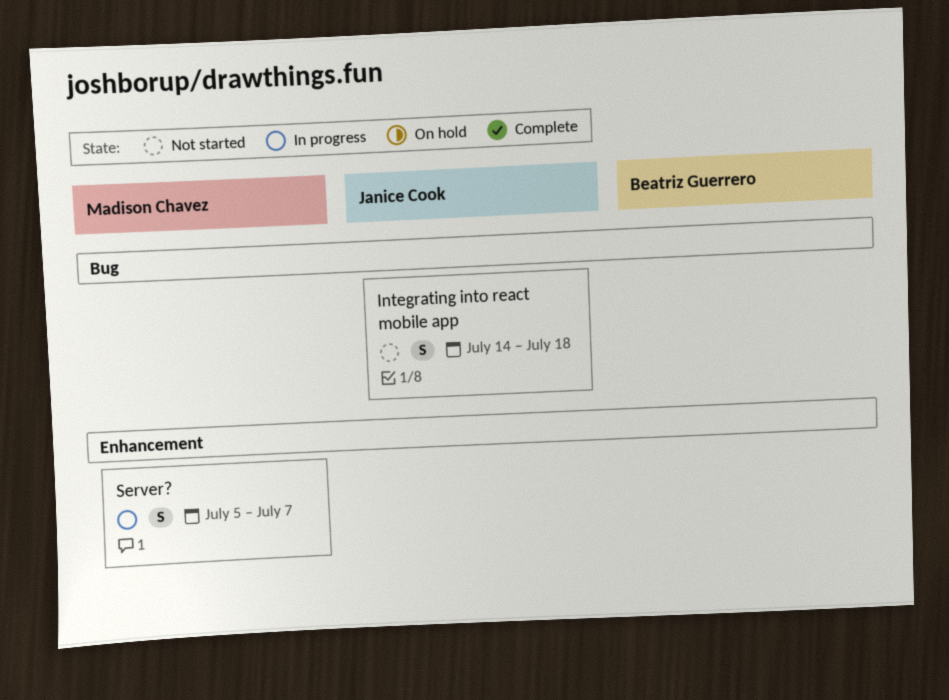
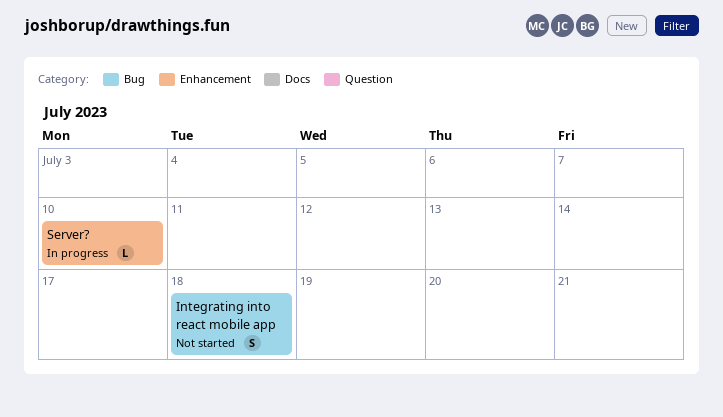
Server?, estimate: S -> L
Server?, due: Jul 7 -> Jul 10

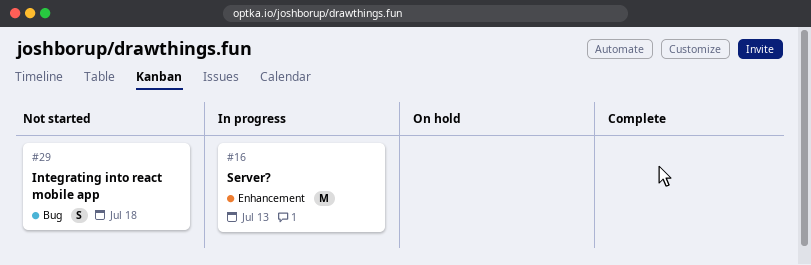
Server?, estimate: L -> M
Server?, due: Jul 10 -> Jul 13

